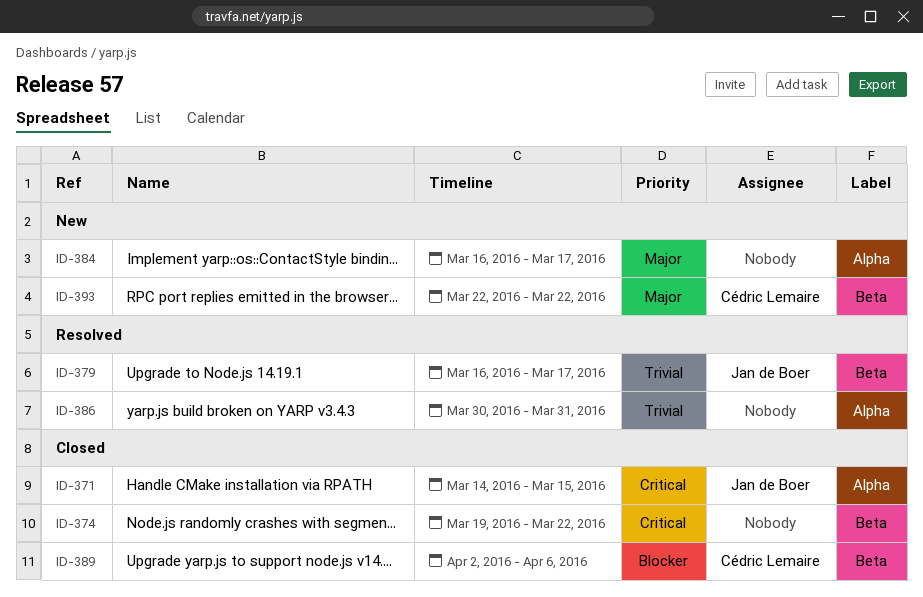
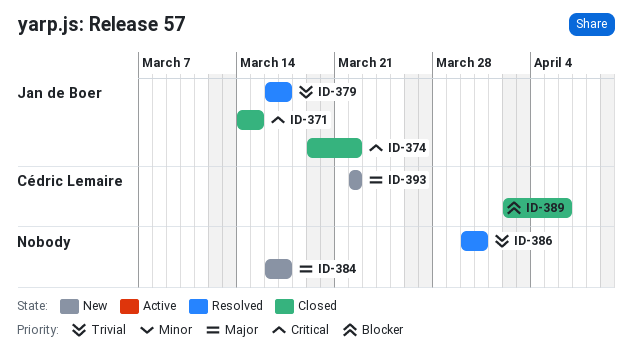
ID-374, owner: none -> Jan de Boer

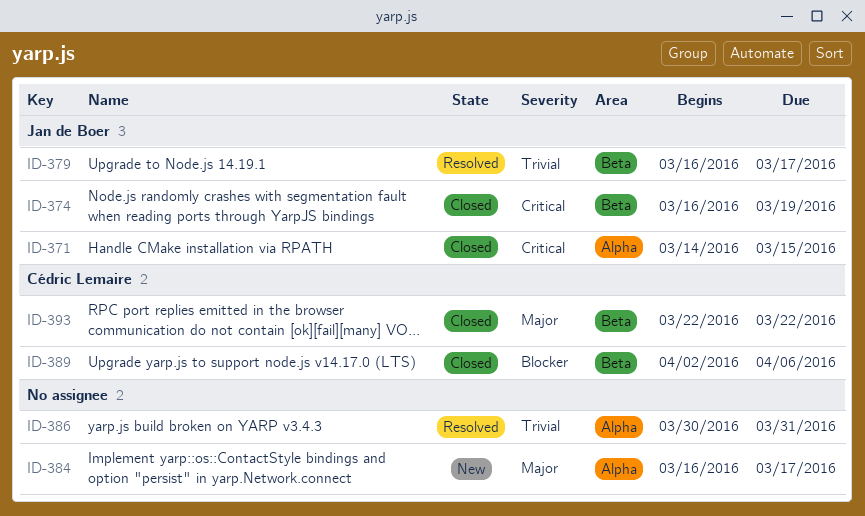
ID-374, start: Mar 19 -> Mar 16
ID-374, due: Mar 22 -> Mar 19
ID-393, status: New -> Closed

